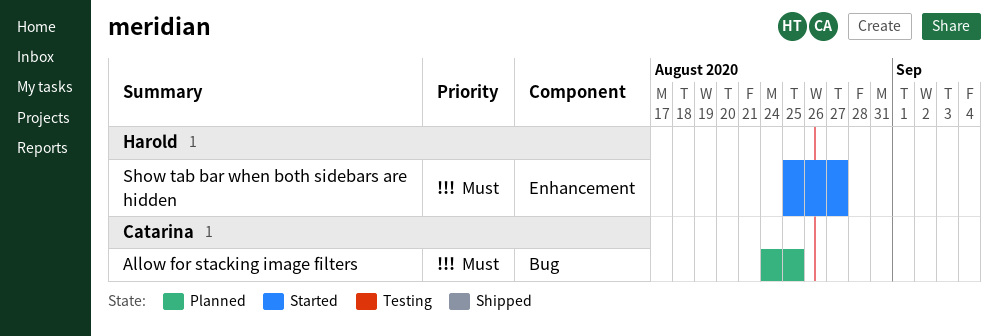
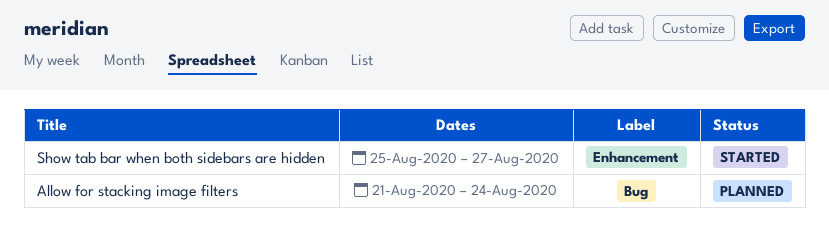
Allow for stacking image filters, start: Aug 24 -> Aug 21
Allow for stacking image filters, due: Aug 25 -> Aug 24

